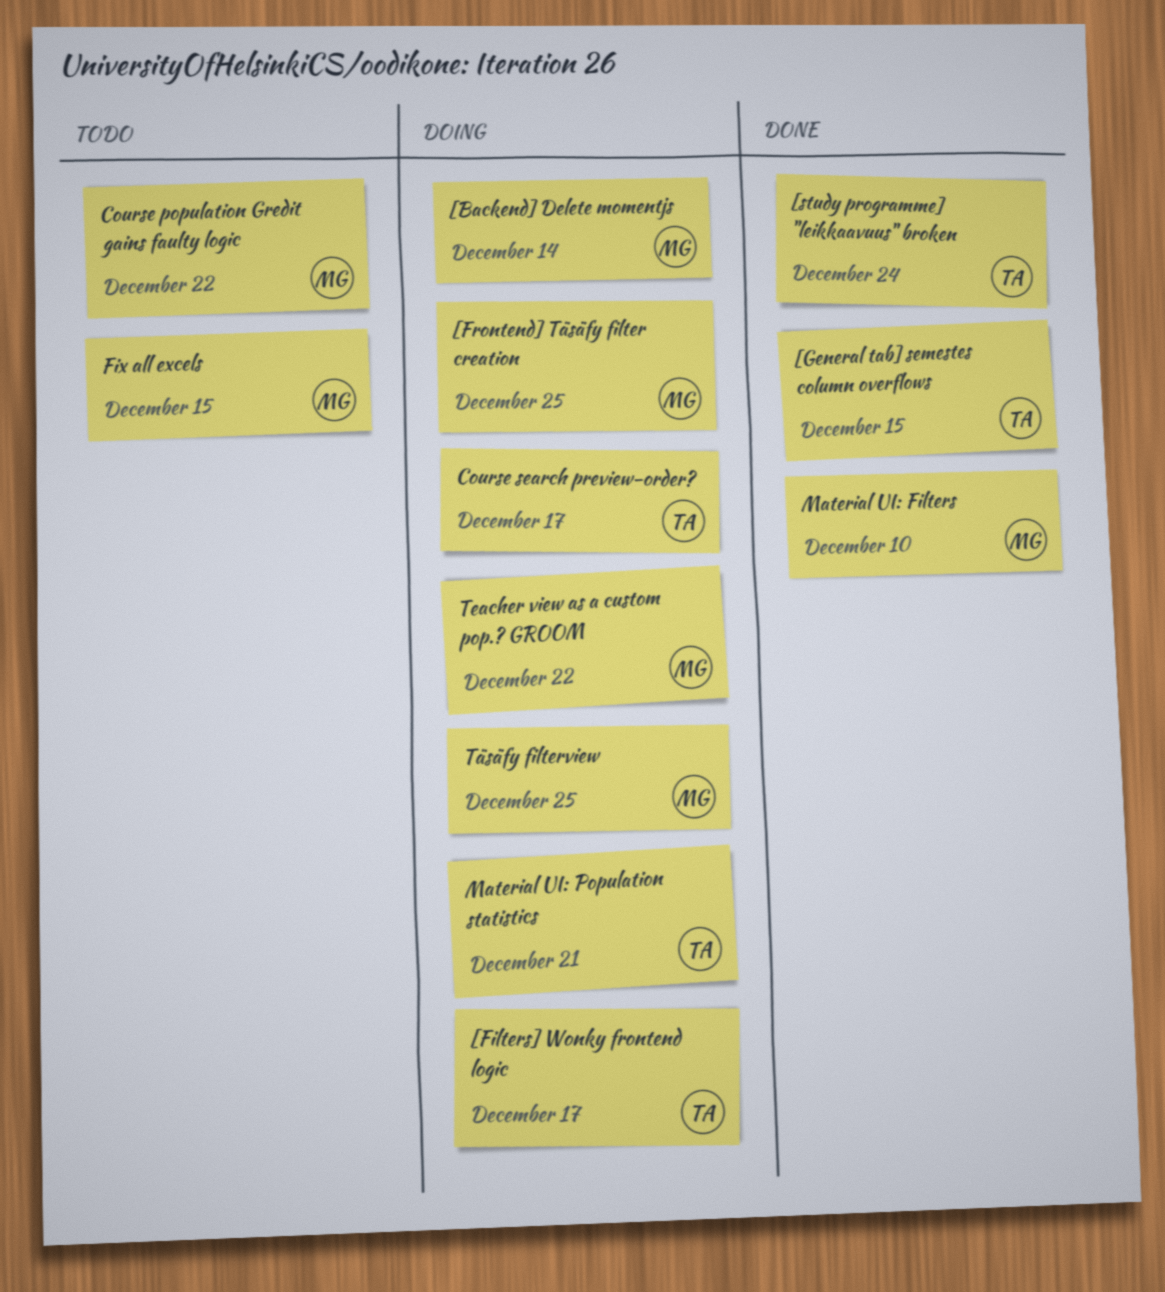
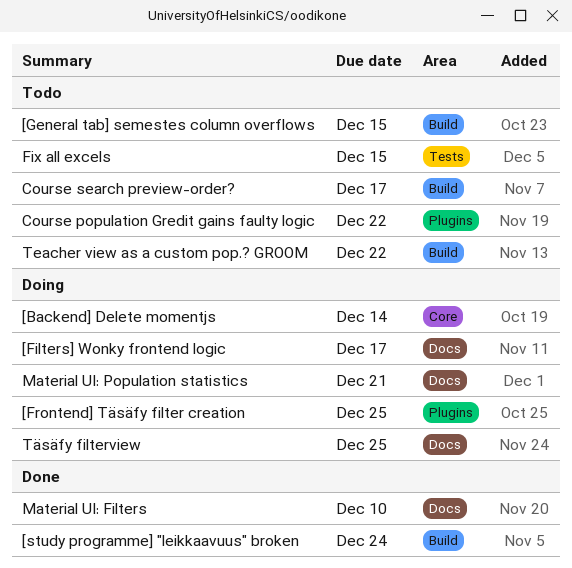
[General tab] semestes column overflows, status: Done -> Todo
Course search preview-order?, status: Doing -> Todo
Teacher view as a custom pop.? GROOM, status: Doing -> Todo

